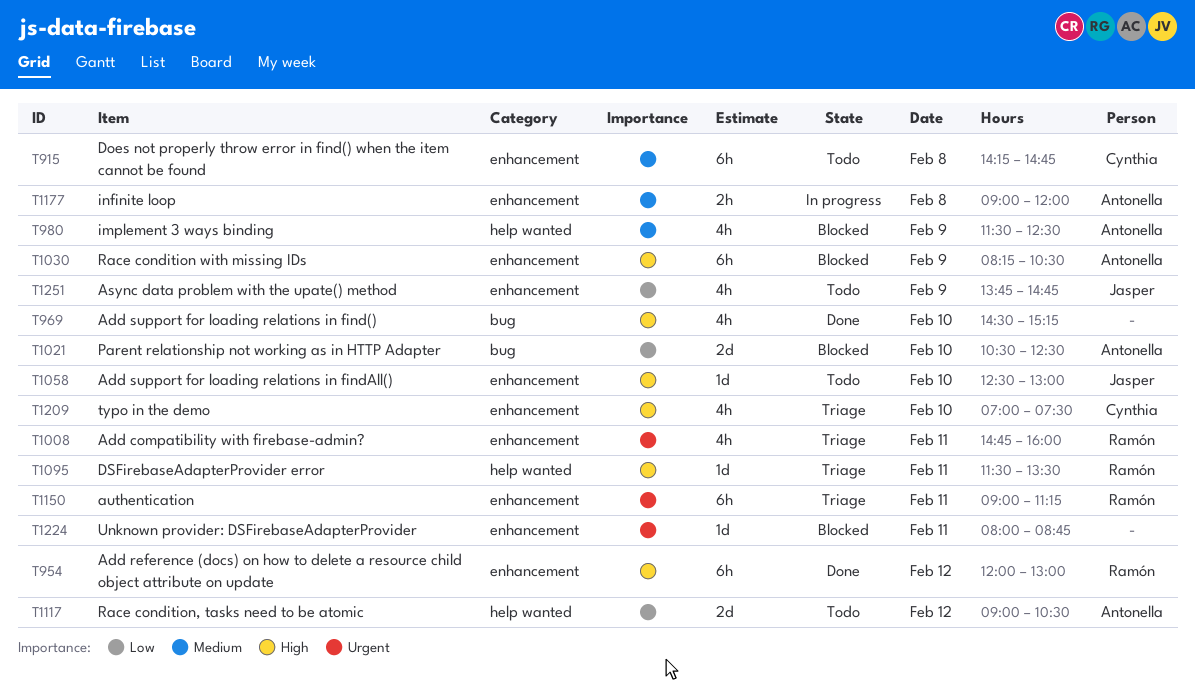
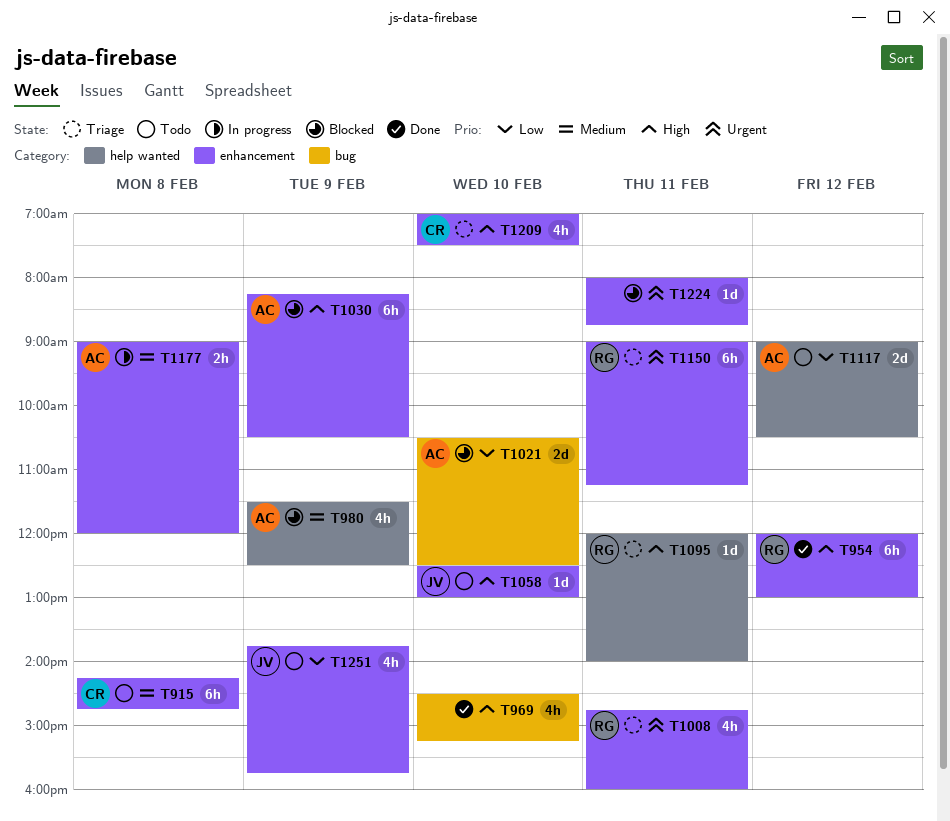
T1095, begins: 11:30 -> 12:00
T1095, ends: 13:30 -> 14:00
T1251, ends: 14:45 -> 15:45

